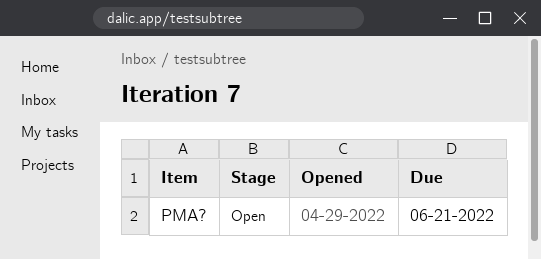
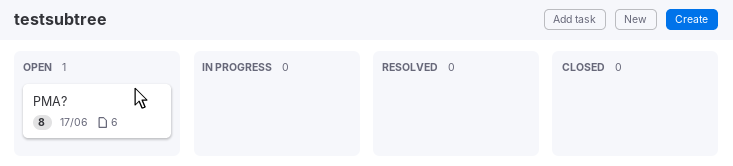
PMA?, due: Jun 21 -> Jun 17

